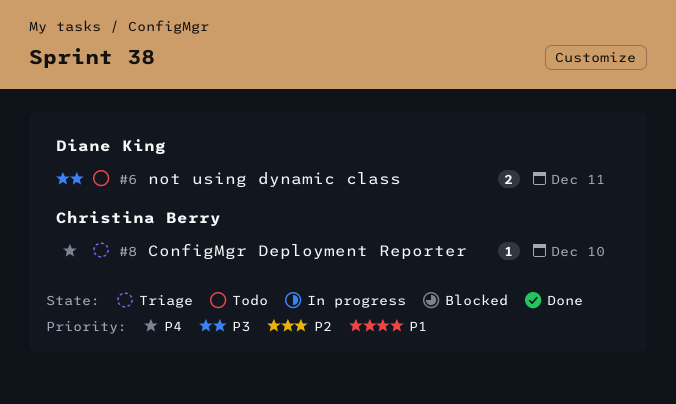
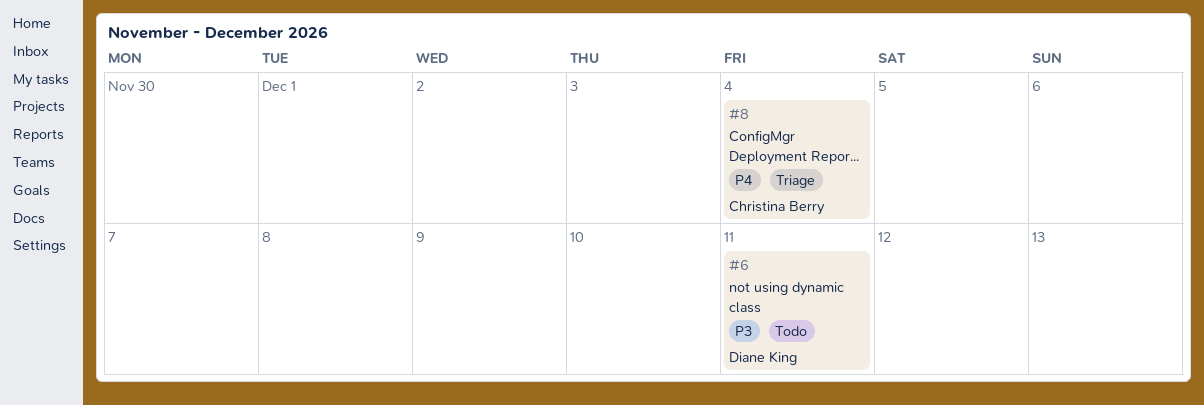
#8, due: Dec 10 -> Dec 4

